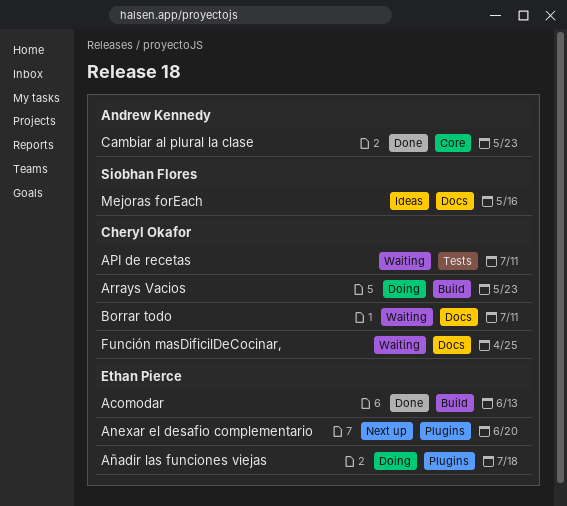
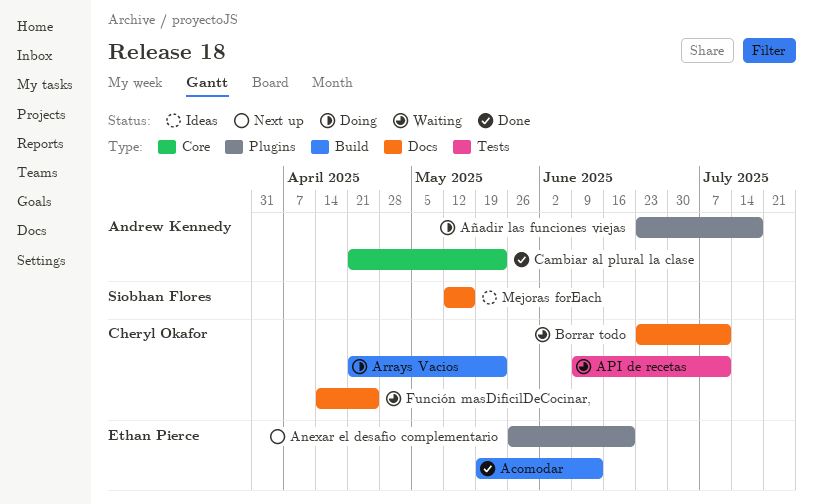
Añadir las funciones viejas, owner: Ethan Pierce -> Andrew Kennedy

